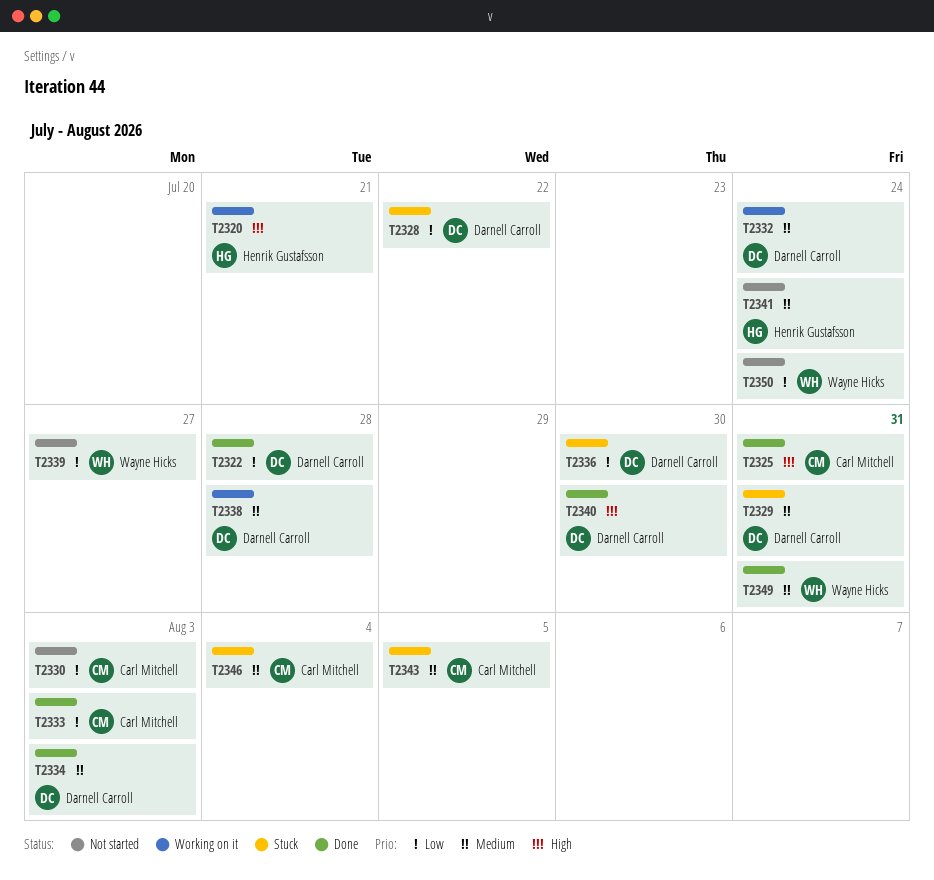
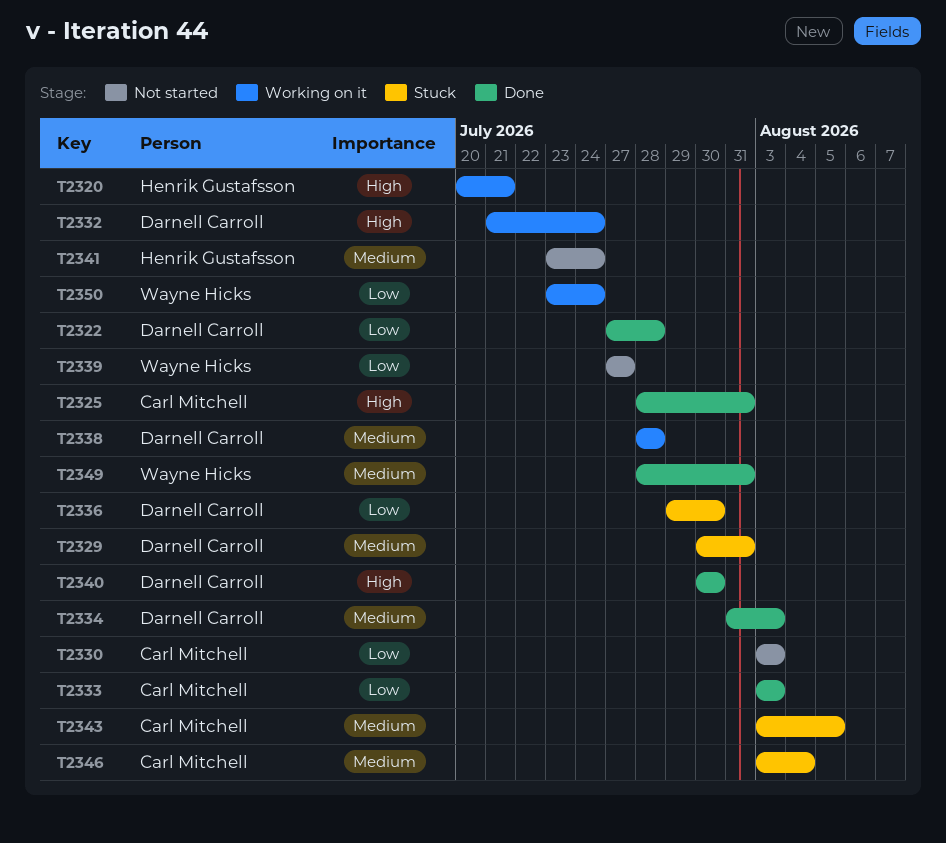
T2328: present -> none
T2332, priority: Medium -> High
T2350, status: Not started -> Working on it

